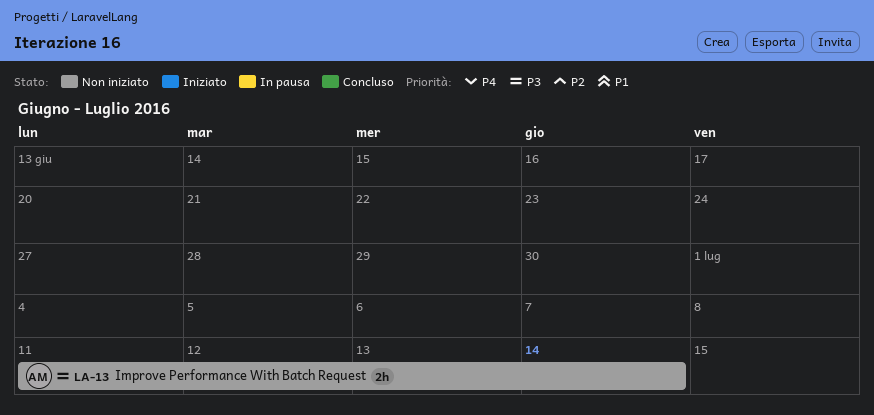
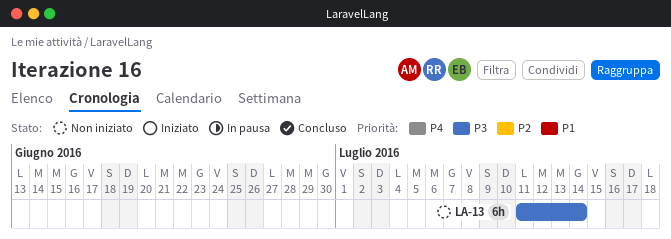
LA-13, estimate: 2h -> 6h

